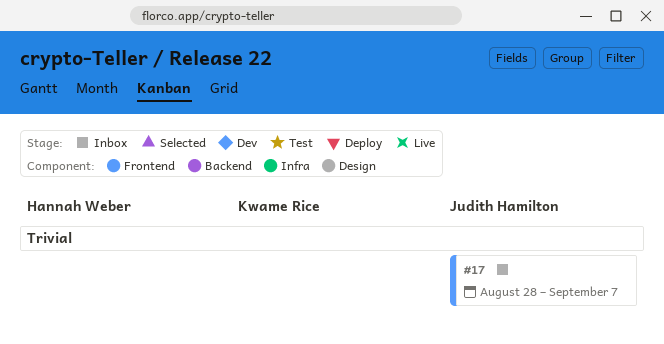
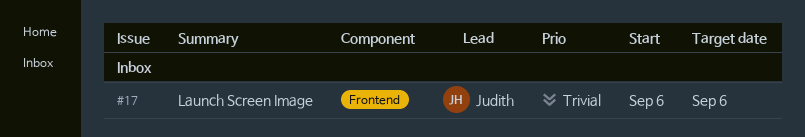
#17, start: Aug 28 -> Sep 6
#17, due: Sep 7 -> Sep 6

